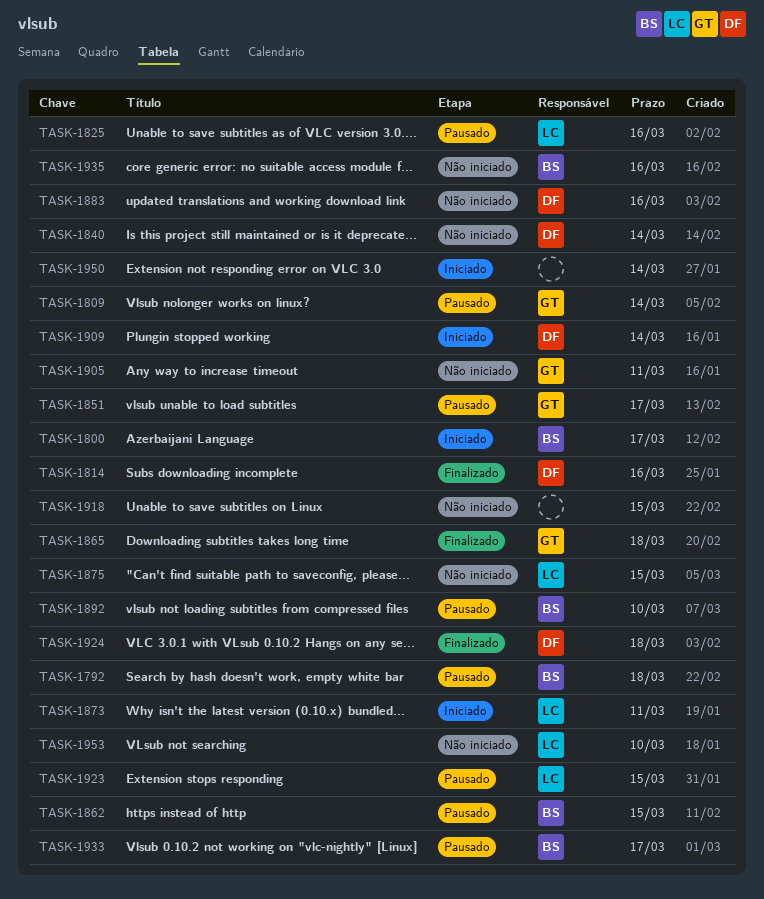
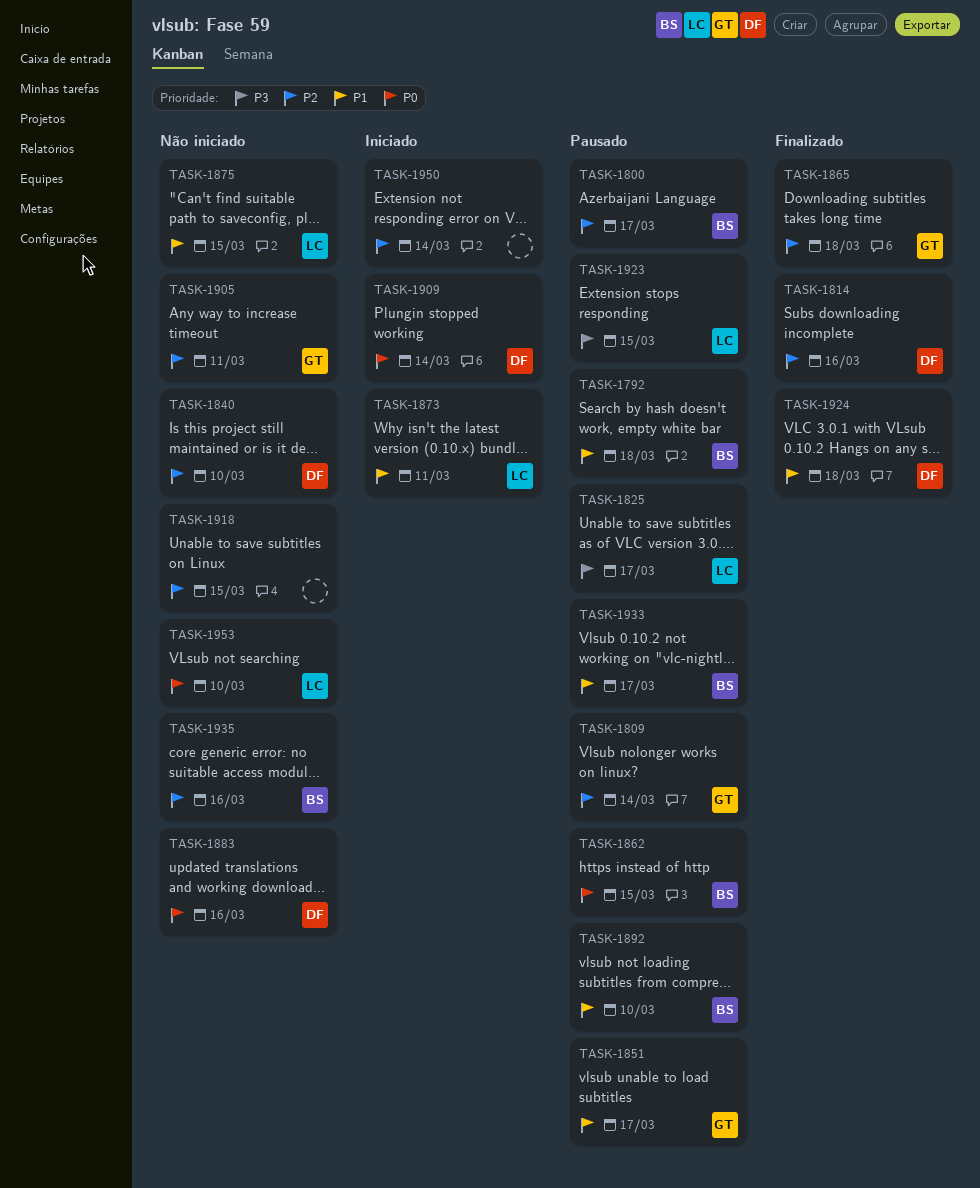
TASK-1800, status: Iniciado -> Pausado
TASK-1825, due: Mar 16 -> Mar 17
TASK-1840, due: Mar 14 -> Mar 10

